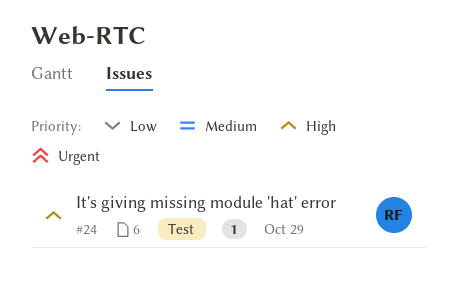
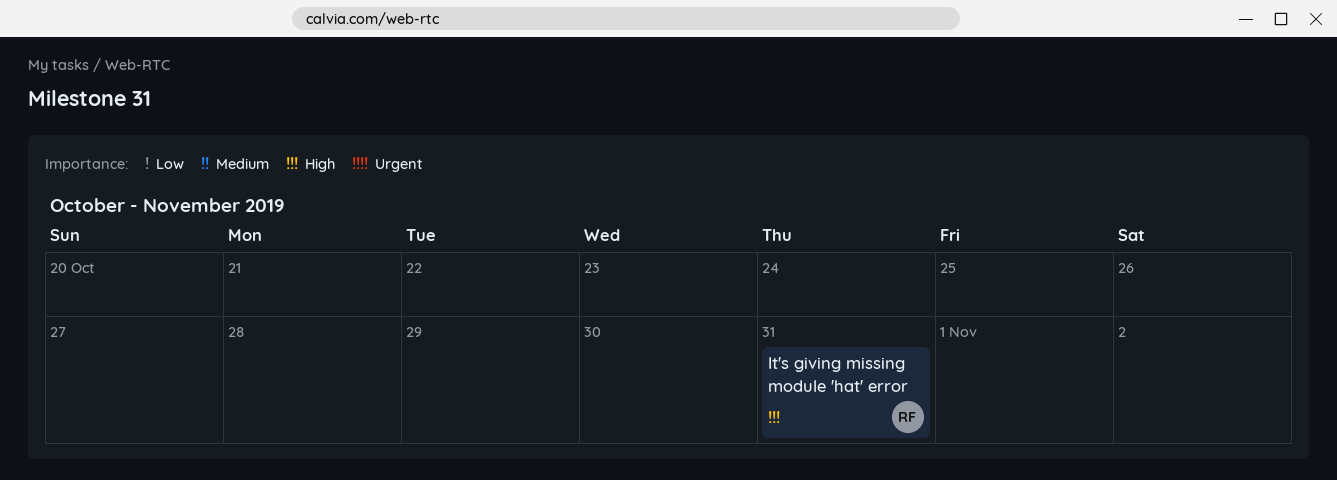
It's giving missing module 'hat' error, due: Oct 29 -> Oct 31

